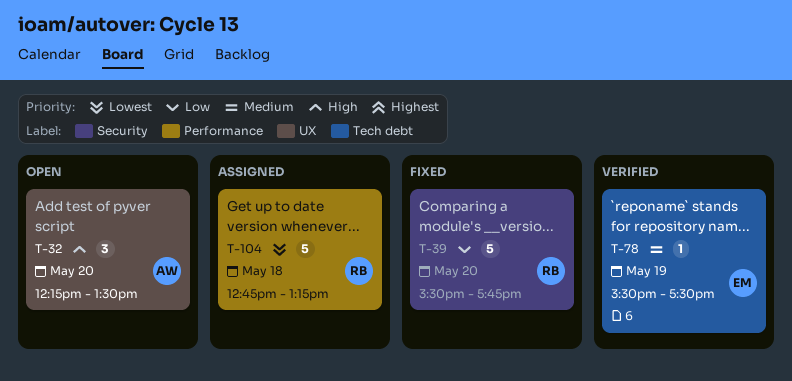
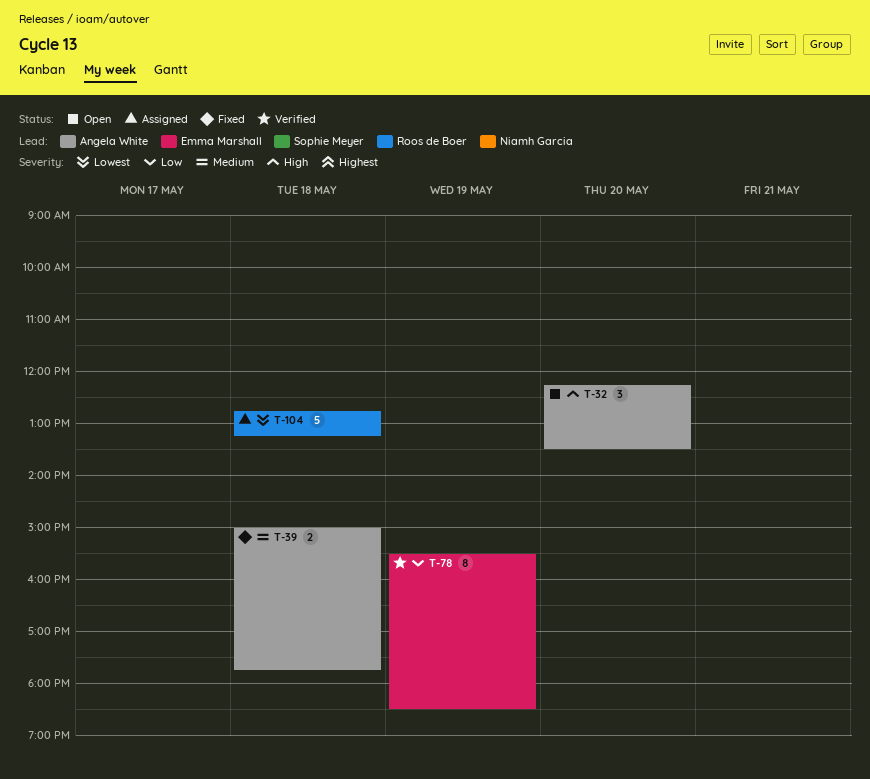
T-39, owner: Roos de Boer -> Angela White
T-39, priority: Low -> Medium
T-39, estimate: 5 -> 2
T-39, day: May 20 -> May 18
T-39, begins: 15:30 -> 15:00
T-78, priority: Medium -> Low
T-78, estimate: 1 -> 8
T-78, ends: 17:30 -> 18:30

